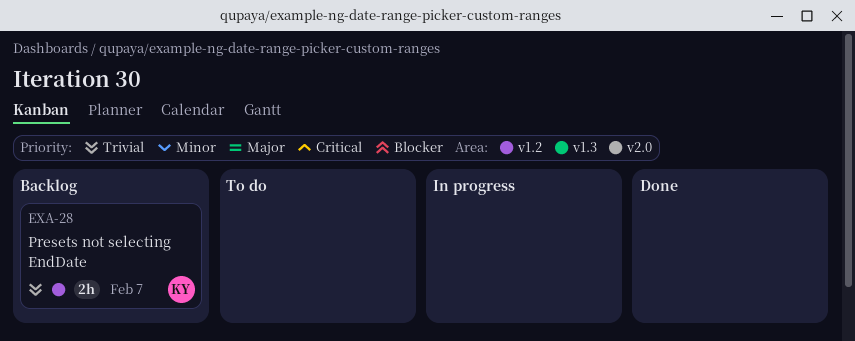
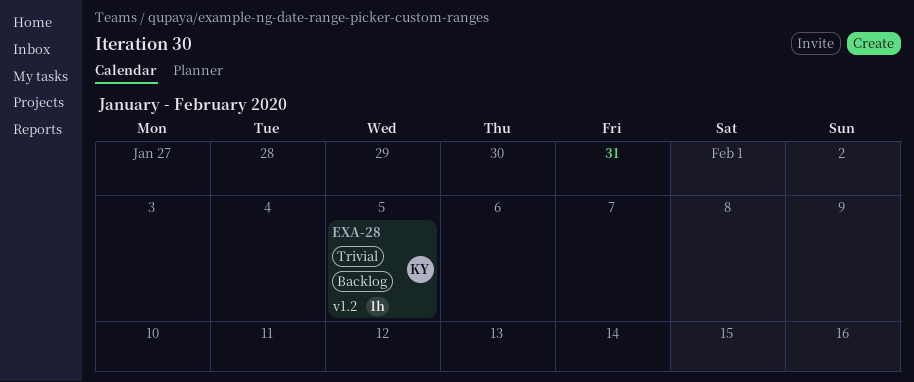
EXA-28, estimate: 2h -> 1h
EXA-28, due: Feb 7 -> Feb 5

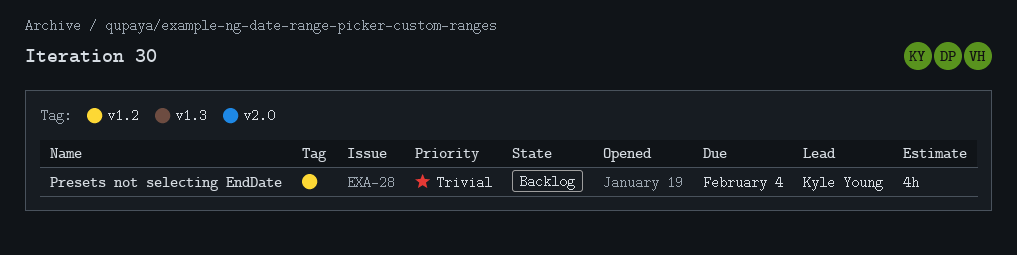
EXA-28, estimate: 1h -> 4h
EXA-28, due: Feb 5 -> Feb 4

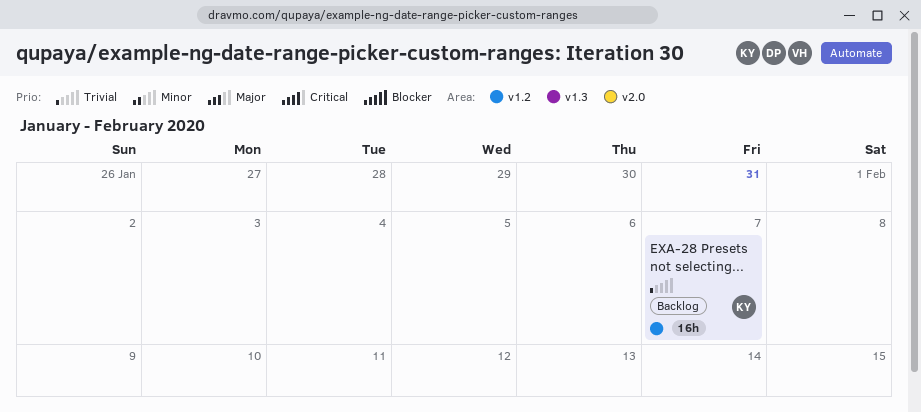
EXA-28, estimate: 4h -> 16h
EXA-28, due: Feb 4 -> Feb 7

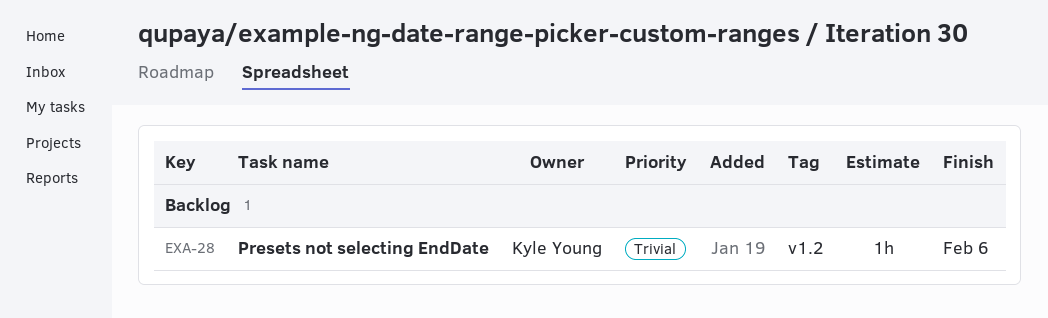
EXA-28, estimate: 16h -> 1h
EXA-28, due: Feb 7 -> Feb 6

